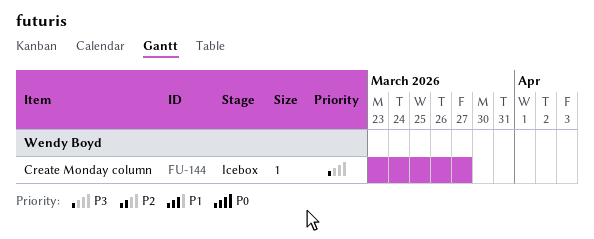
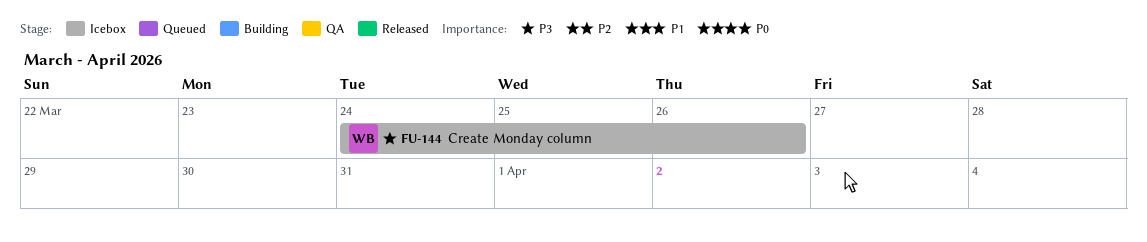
FU-144, start: Mar 23 -> Mar 24
FU-144, due: Mar 27 -> Mar 26

